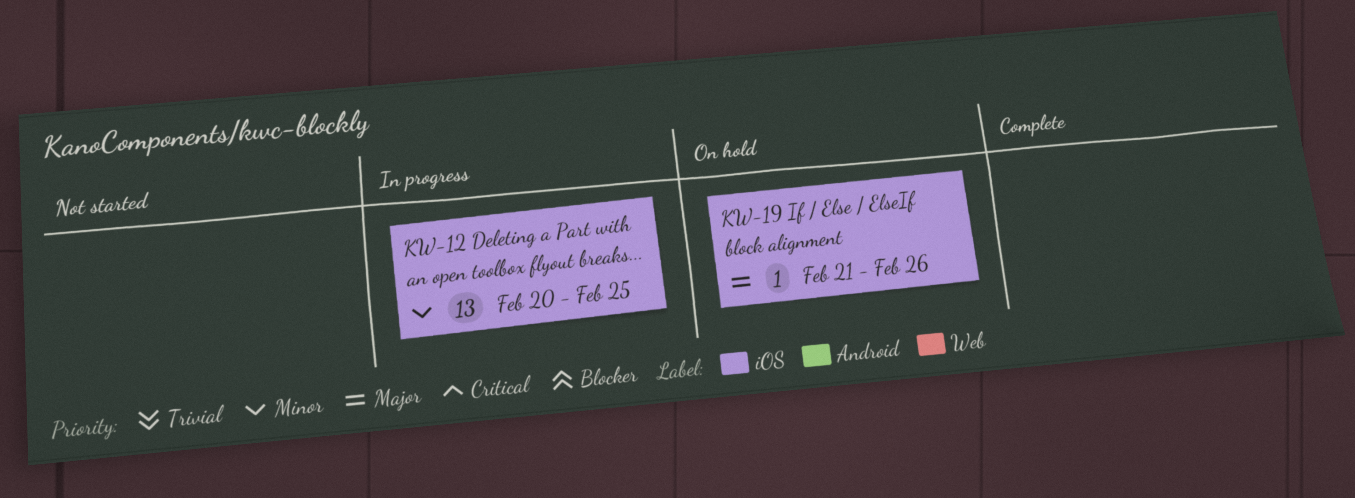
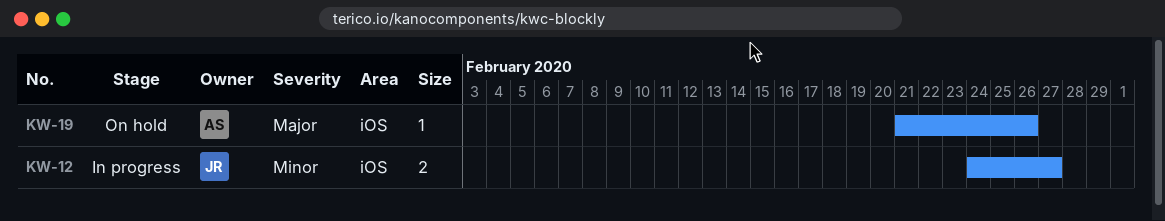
KW-12, estimate: 13 -> 2
KW-12, start: Feb 20 -> Feb 24
KW-12, due: Feb 25 -> Feb 27

